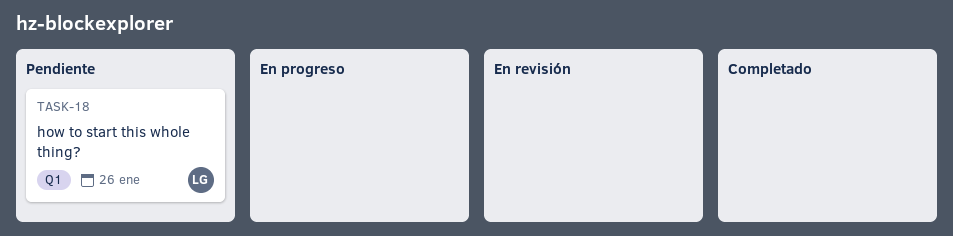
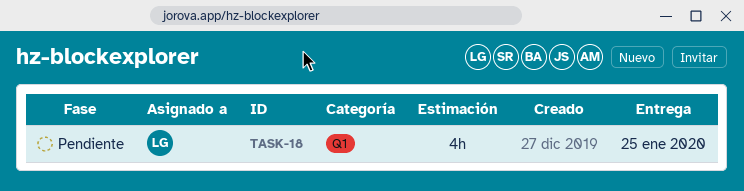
TASK-18, due: Jan 26 -> Jan 25

